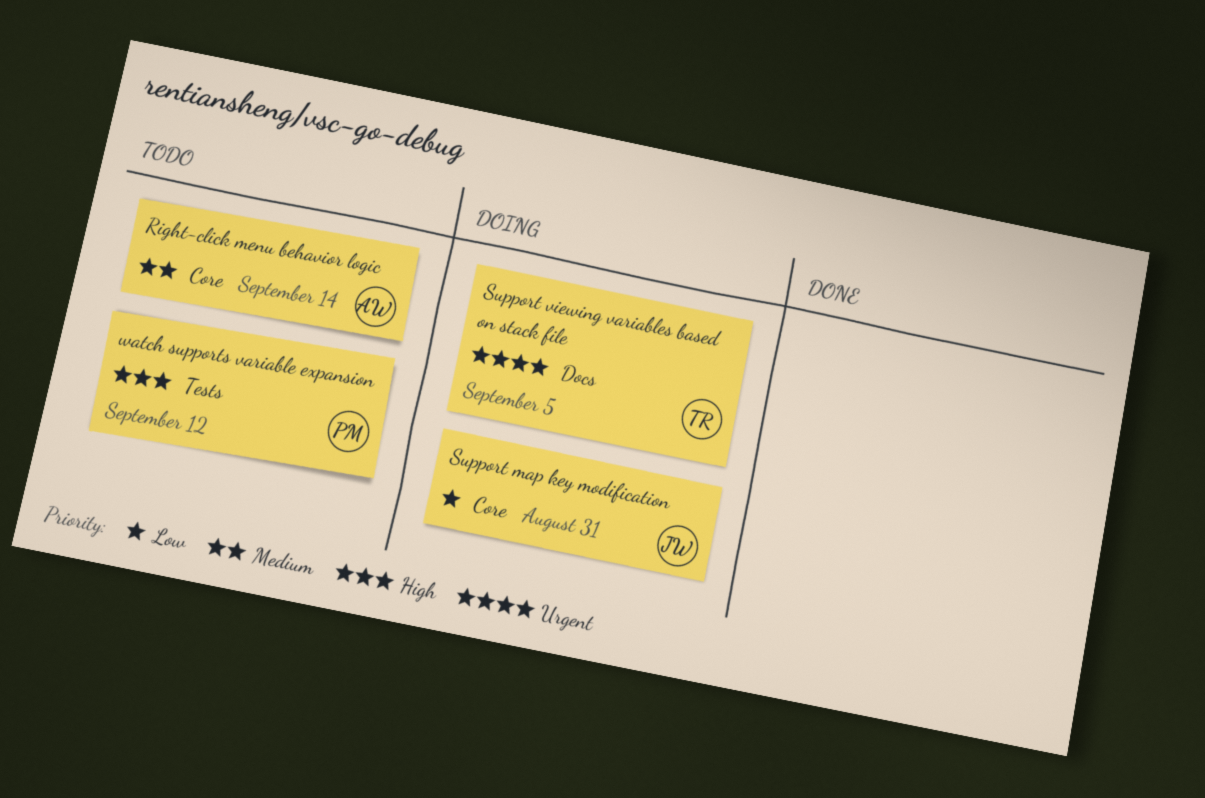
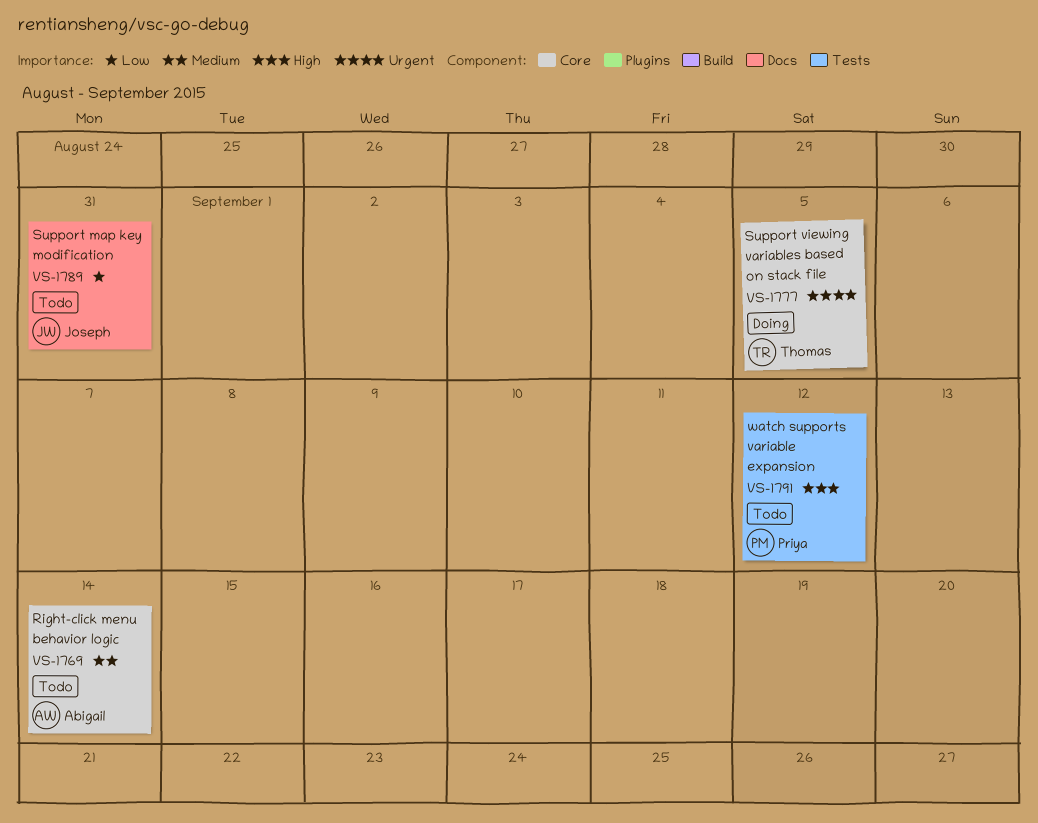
Support map key modification, status: Doing -> Todo
Support map key modification, label: Core -> Docs
Support viewing variables based on stack file, label: Docs -> Core

